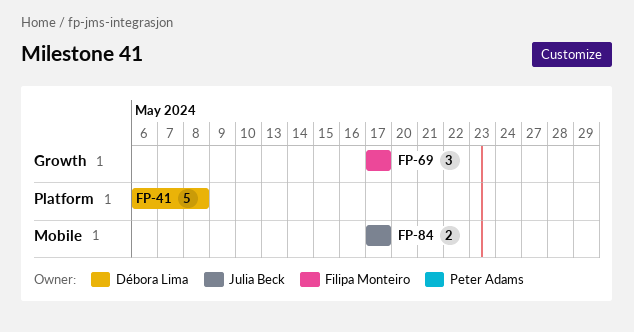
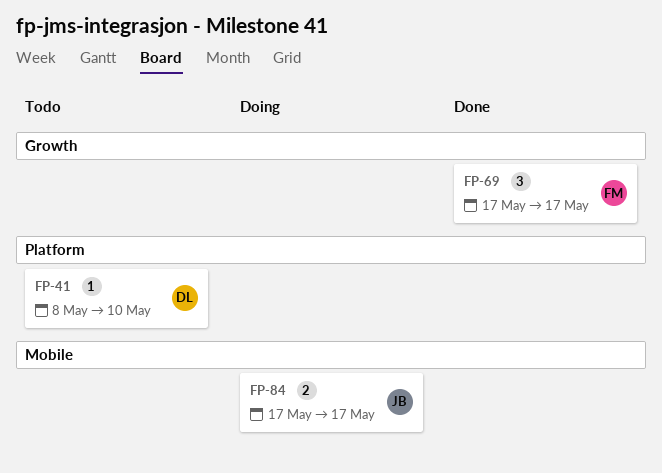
FP-41, estimate: 5 -> 1
FP-41, start: May 6 -> May 8
FP-41, due: May 8 -> May 10

